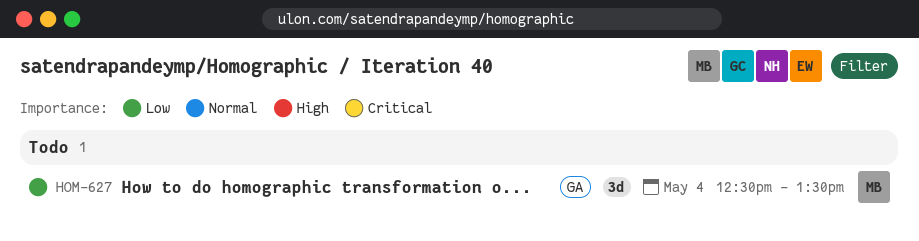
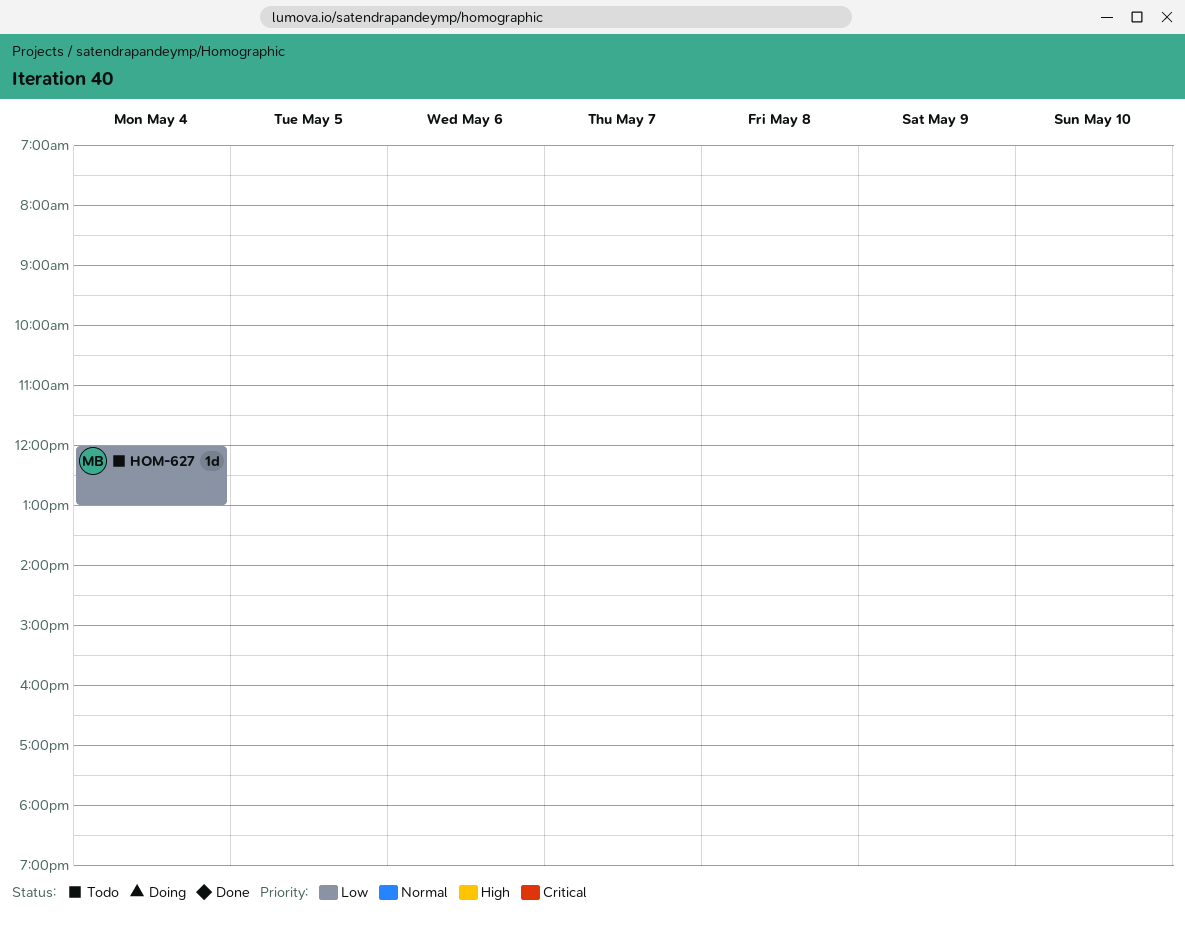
HOM-627, estimate: 3d -> 1d
HOM-627, begins: 12:30 -> 12:00
HOM-627, ends: 13:30 -> 13:00

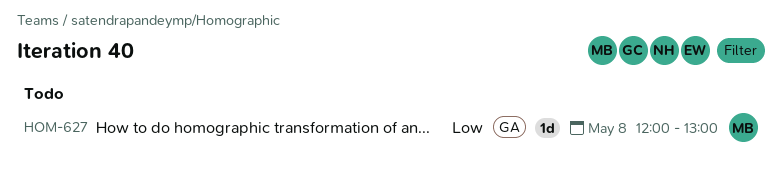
HOM-627, day: May 4 -> May 8

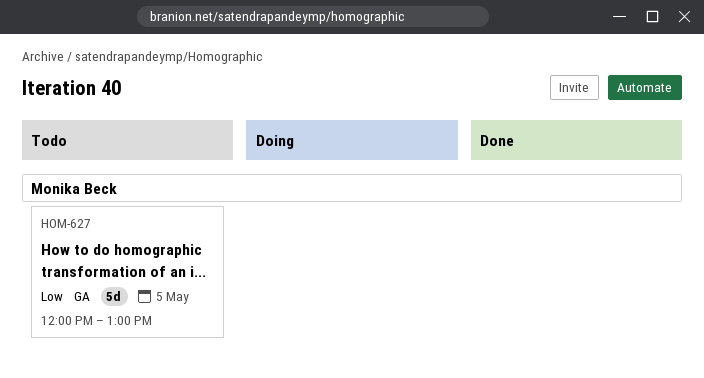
HOM-627, estimate: 1d -> 5d
HOM-627, day: May 8 -> May 5

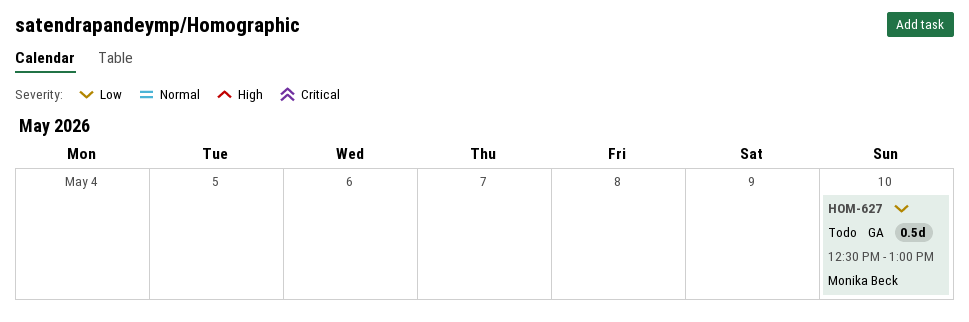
HOM-627, estimate: 5d -> 0.5d
HOM-627, day: May 5 -> May 10
HOM-627, begins: 12:00 -> 12:30

